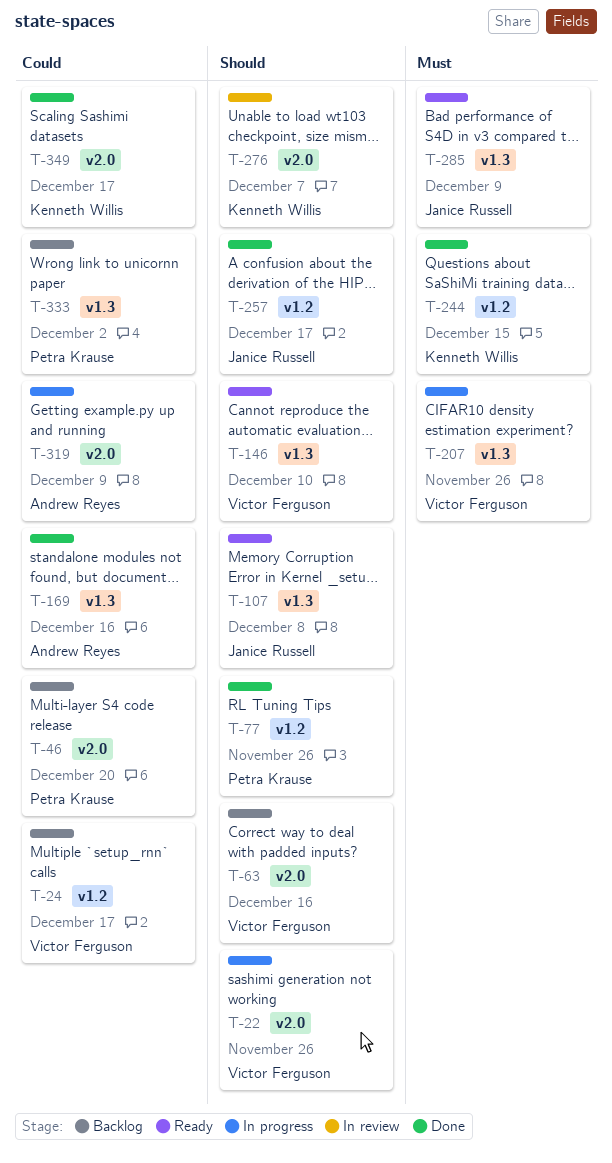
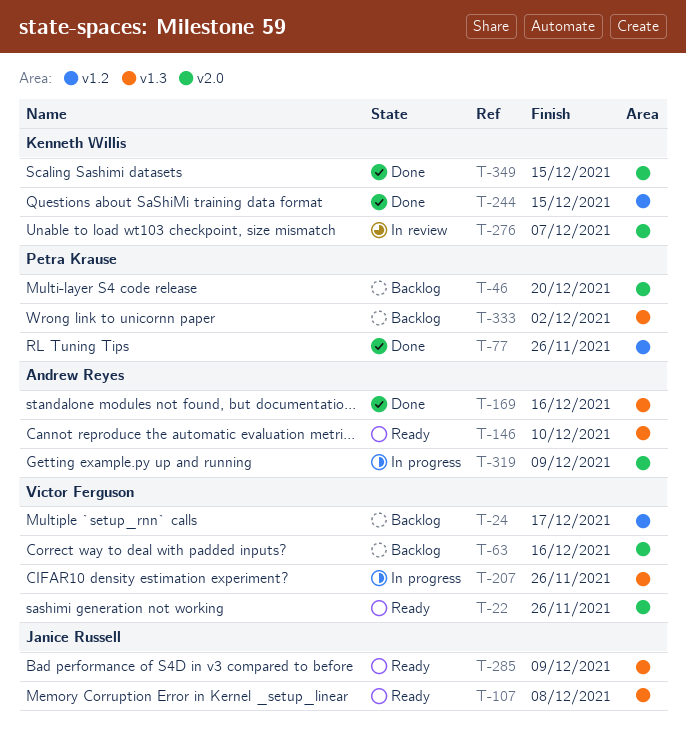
T-22, status: In progress -> Ready
T-146, owner: Victor Ferguson -> Andrew Reyes
T-257: present -> none
T-349, due: Dec 17 -> Dec 15

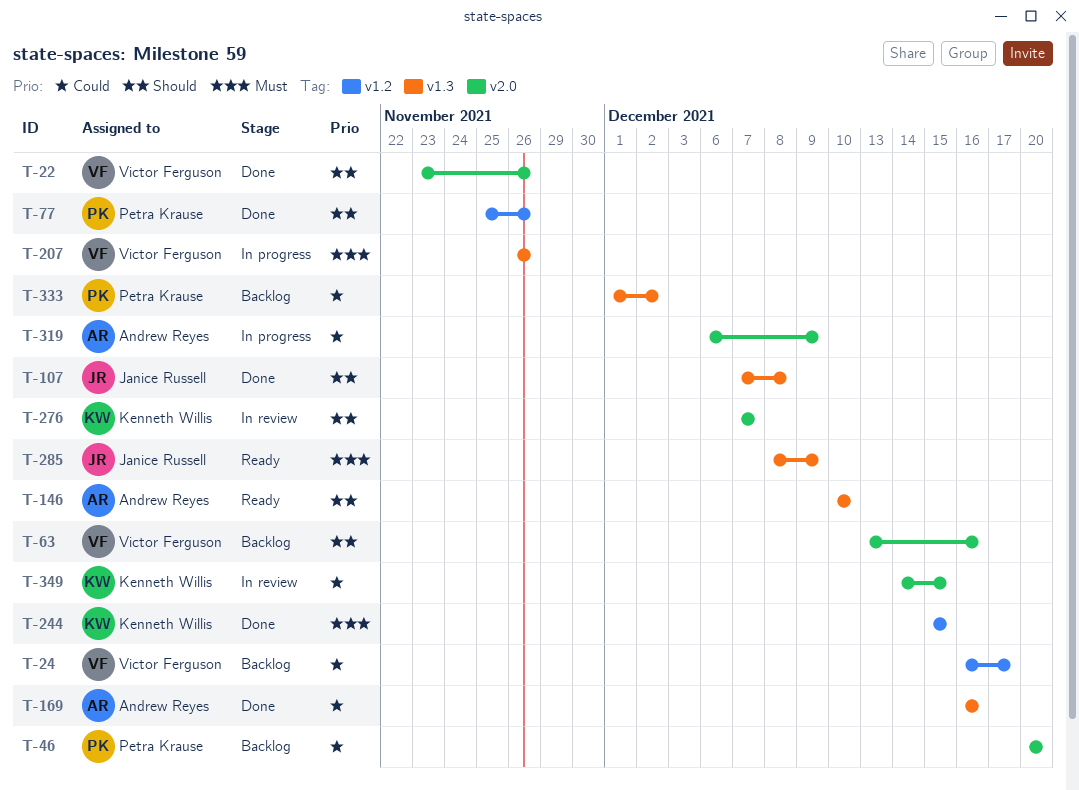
T-22, status: Ready -> Done
T-107, status: Ready -> Done
T-349, status: Done -> In review

